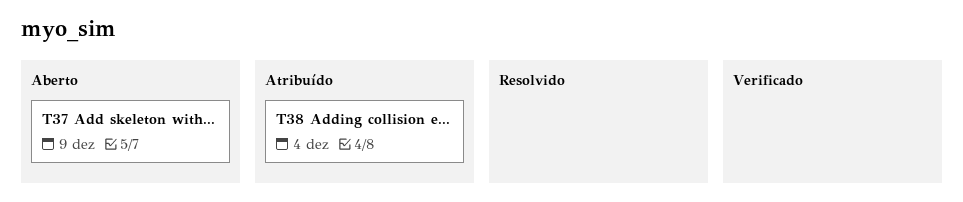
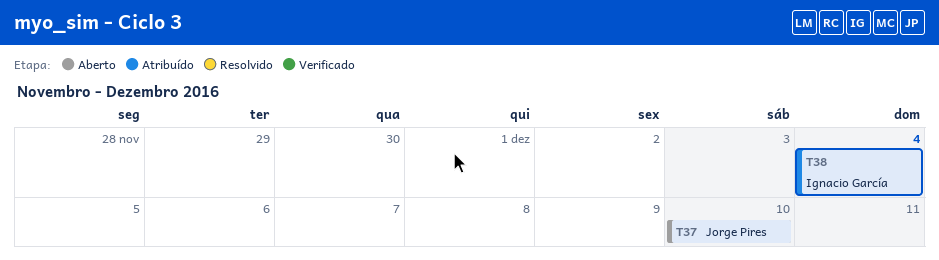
T37, due: Dec 9 -> Dec 10

